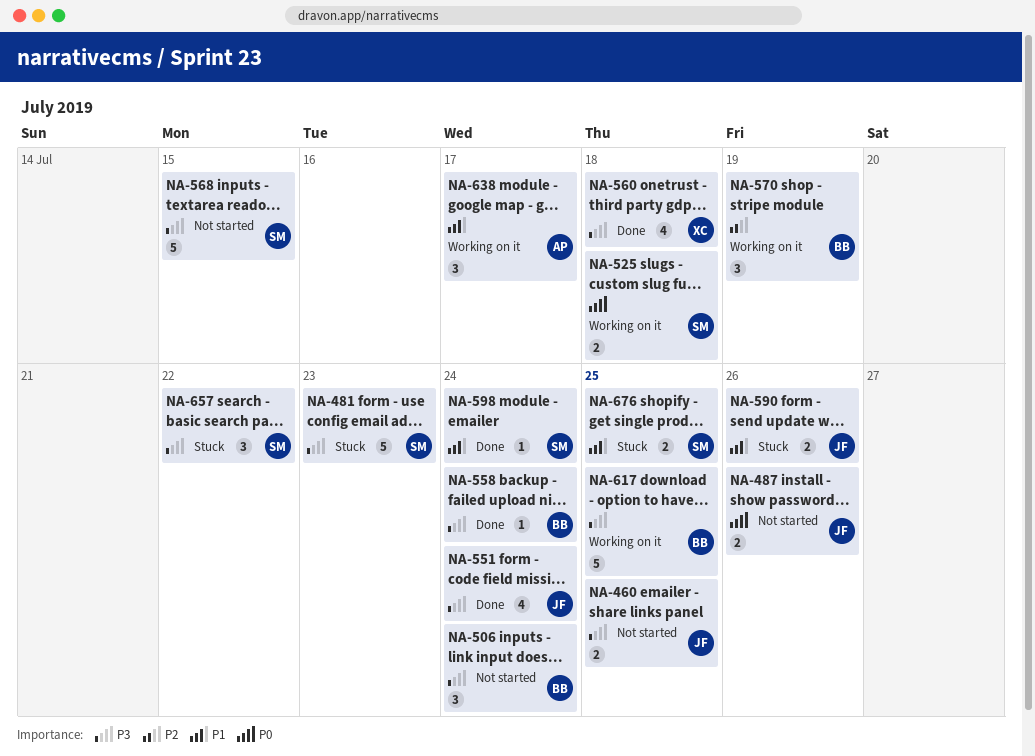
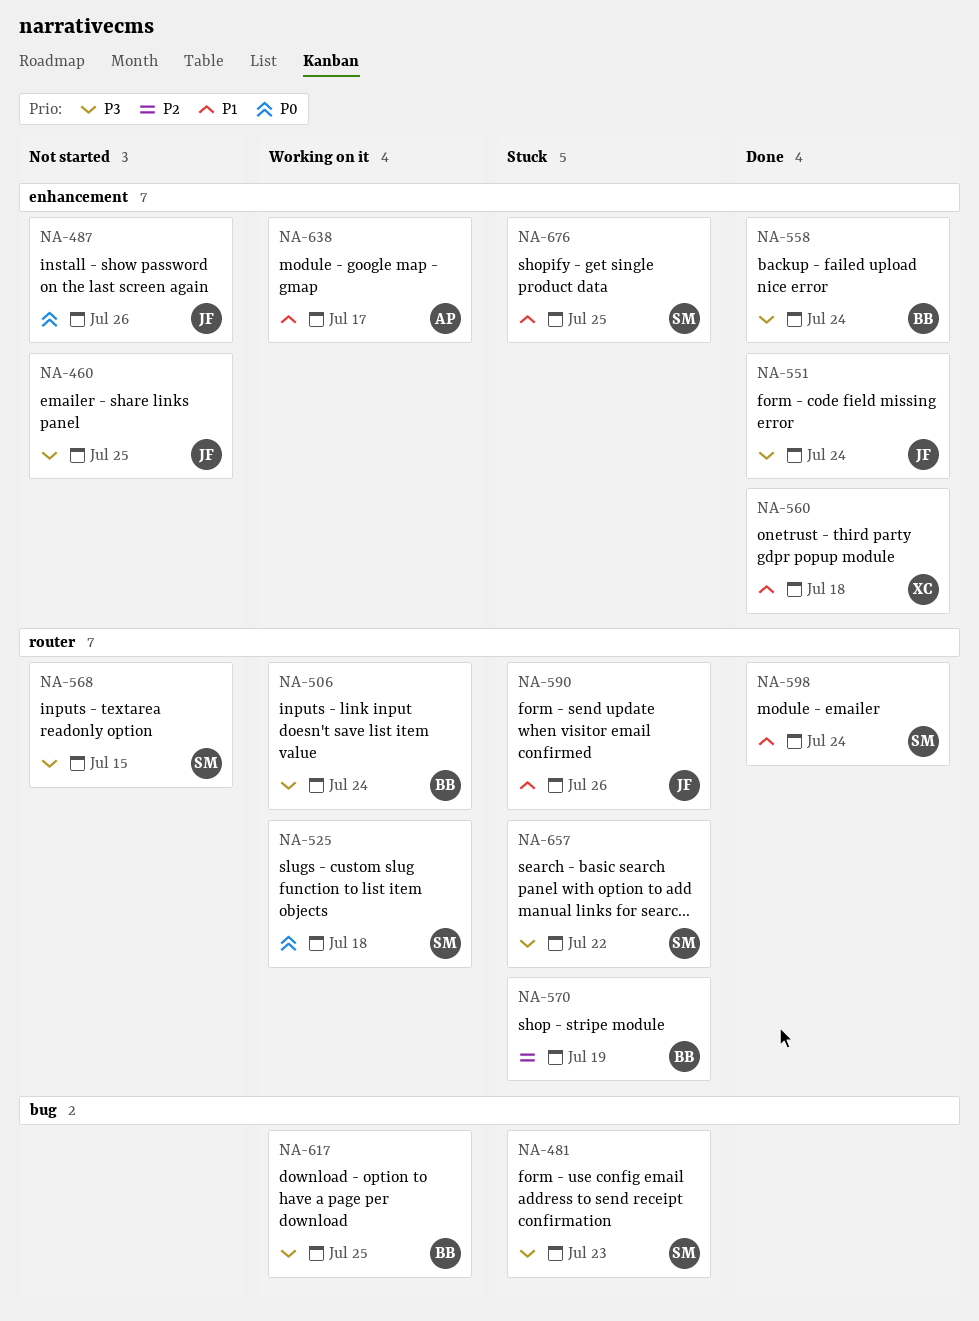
NA-506, status: Not started -> Working on it
NA-560, priority: P3 -> P1
NA-570, status: Working on it -> Stuck

